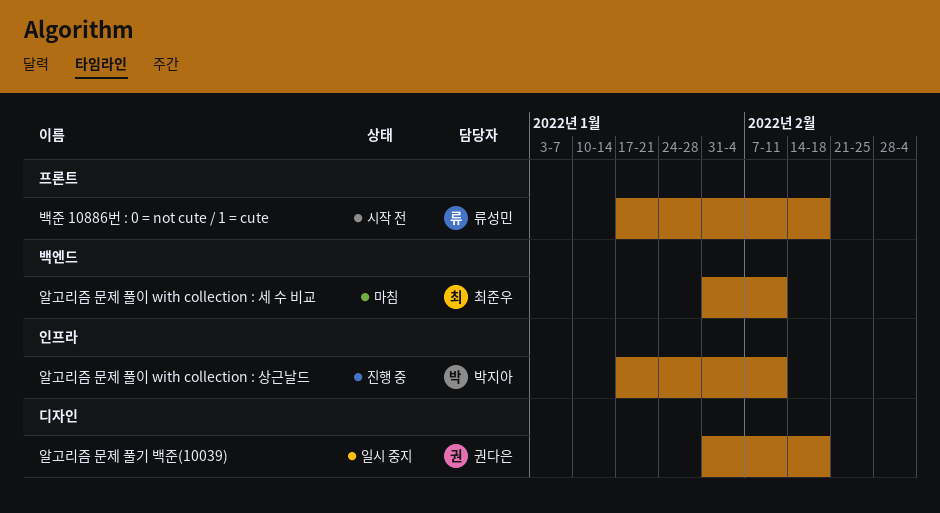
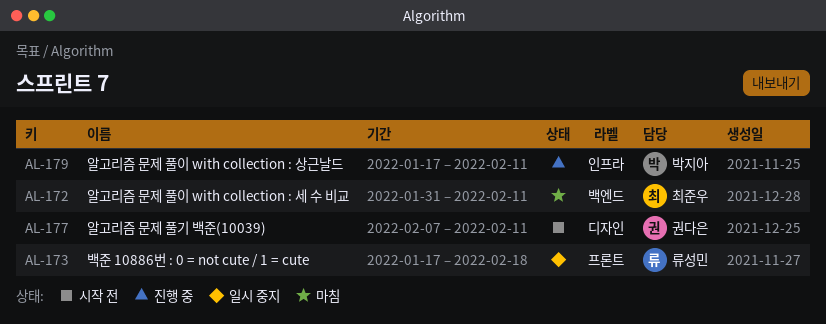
백준 10886번 : 0 = not cute / 1 = cute, status: 시작 전 -> 일시 중지
알고리즘 문제 풀기 백준(10039), status: 일시 중지 -> 시작 전
알고리즘 문제 풀기 백준(10039), start: Jan 31 -> Feb 7
알고리즘 문제 풀기 백준(10039), due: Feb 18 -> Feb 11

